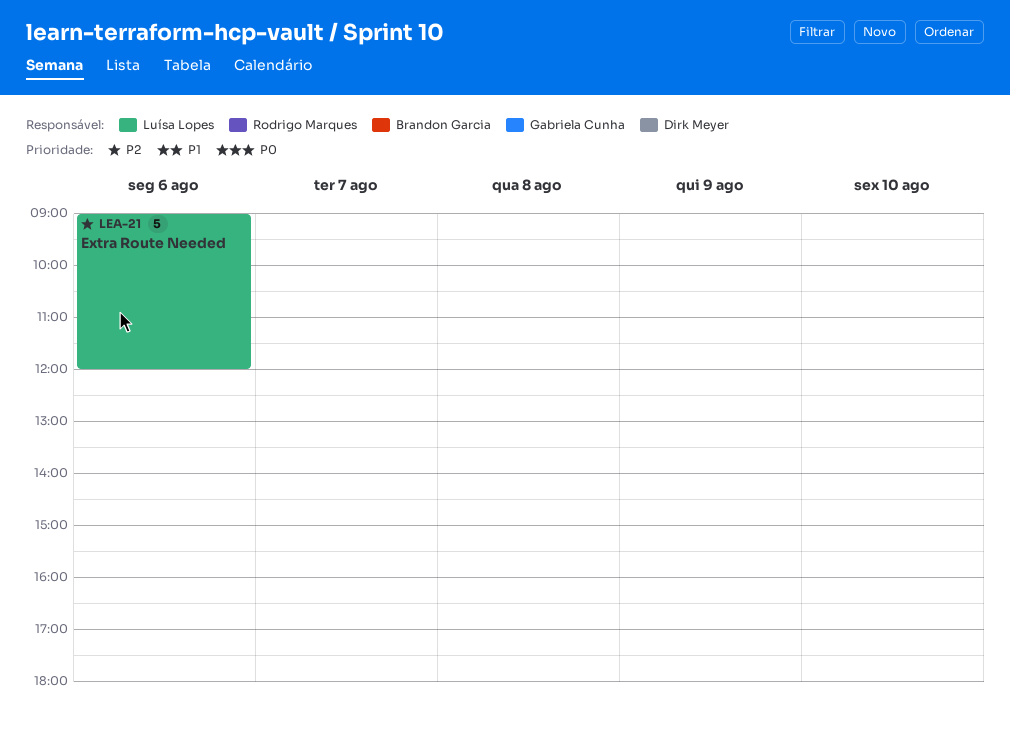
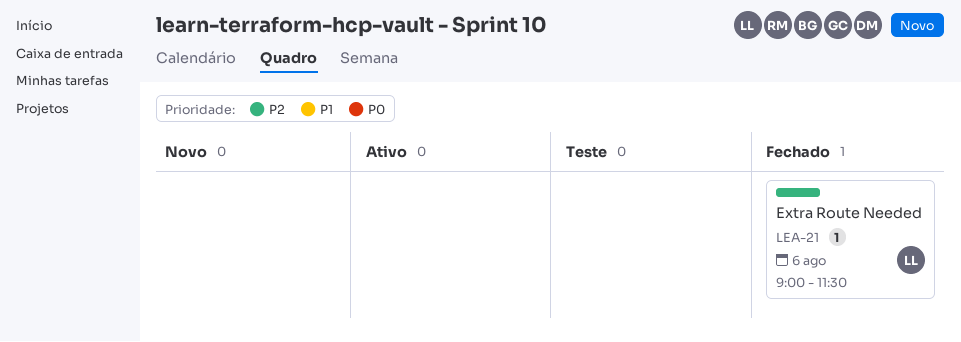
LEA-21, estimate: 5 -> 1
LEA-21, ends: 12:00 -> 11:30

